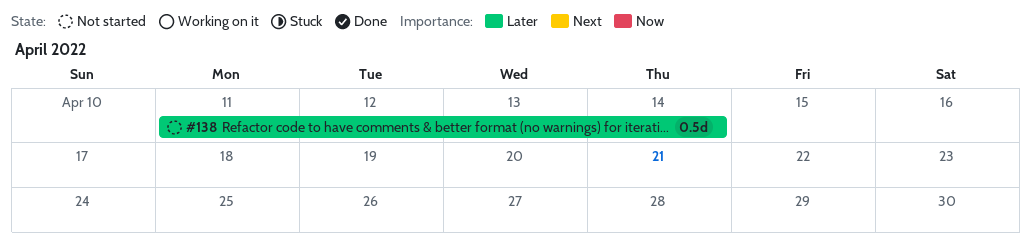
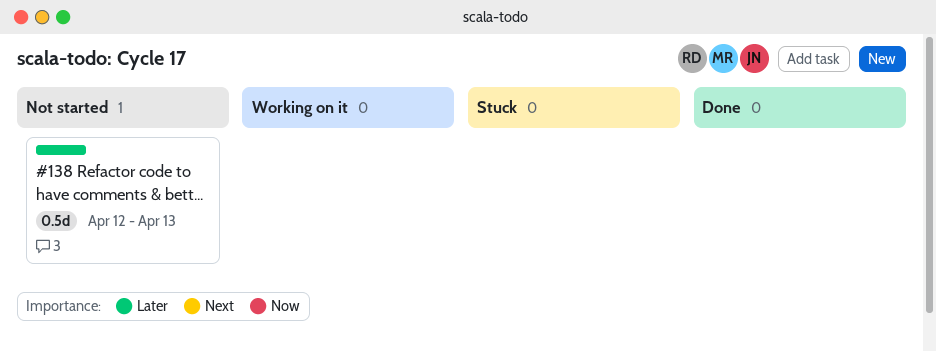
#138, start: Apr 11 -> Apr 12
#138, due: Apr 14 -> Apr 13

